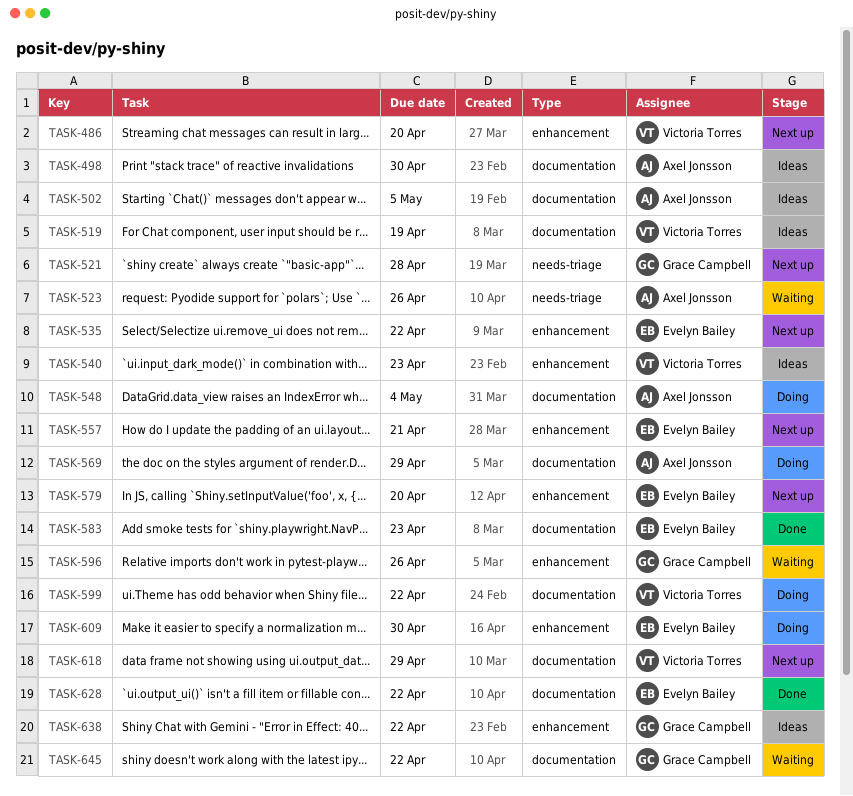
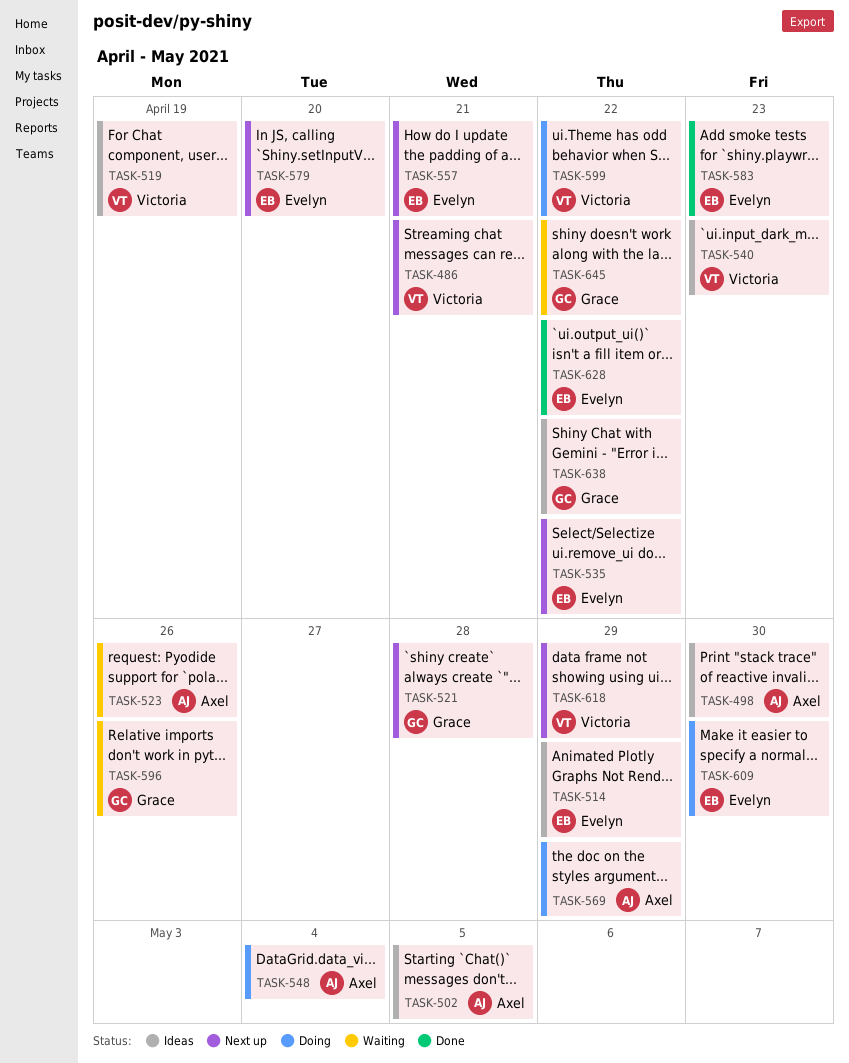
TASK-486, due: Apr 20 -> Apr 21
TASK-514: none -> present

